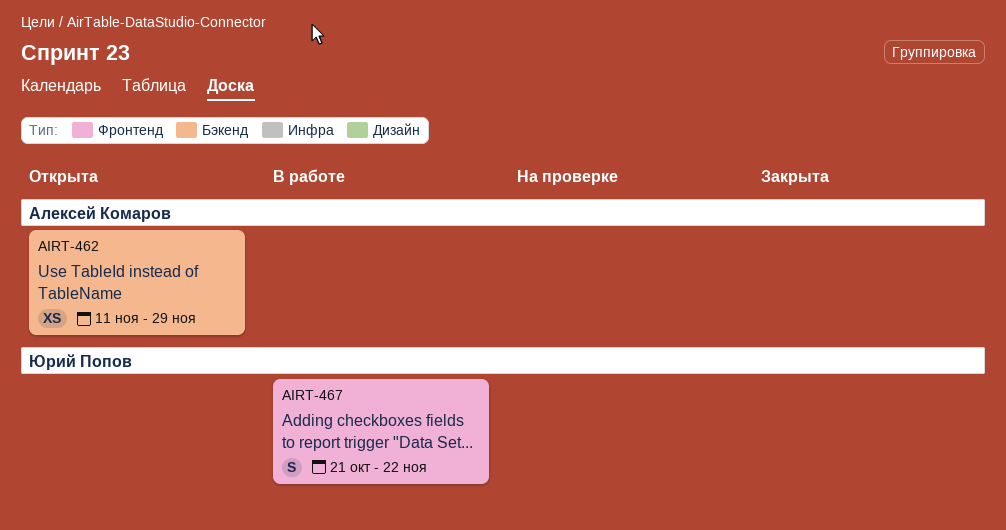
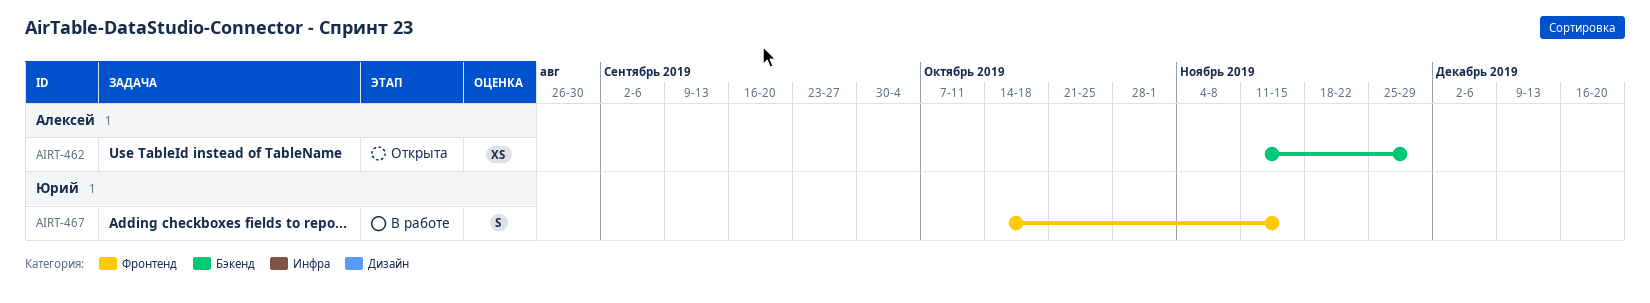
AIRT-467, start: Oct 21 -> Oct 14
AIRT-467, due: Nov 22 -> Nov 15

